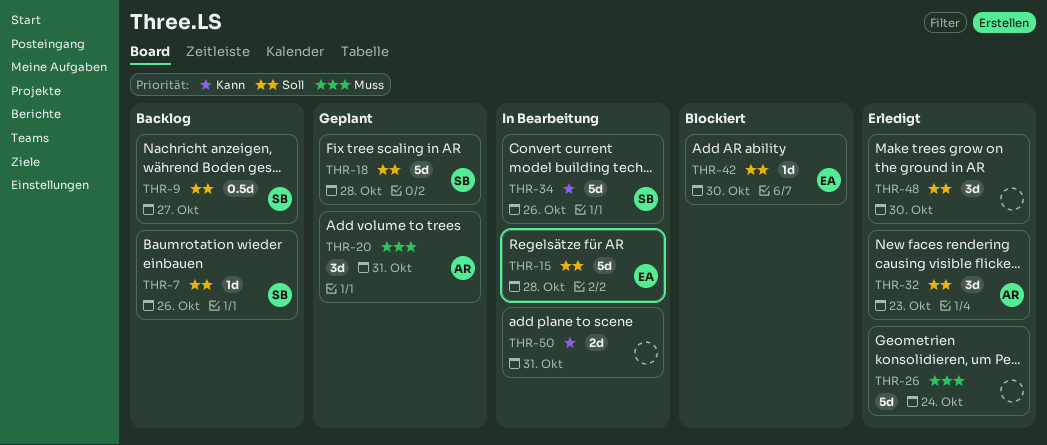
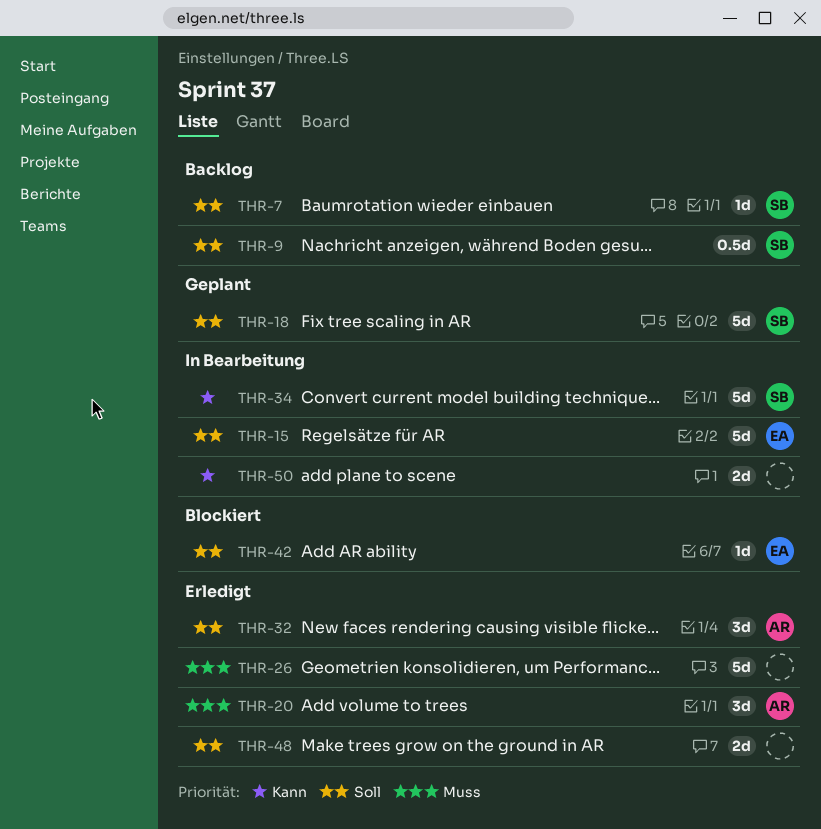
THR-20, status: Geplant -> Erledigt
THR-48, estimate: 3d -> 2d

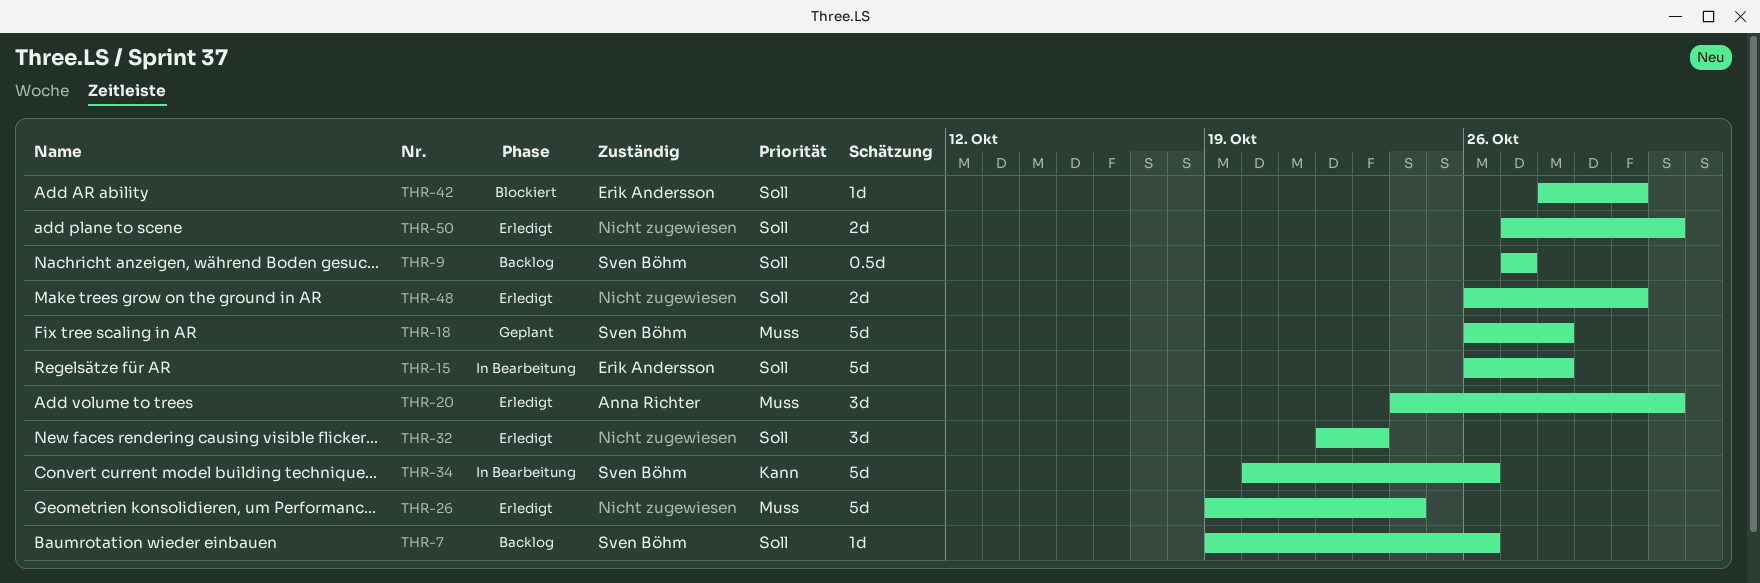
THR-18, priority: Soll -> Muss
THR-32, owner: Anna Richter -> none
THR-50, status: In Bearbeitung -> Erledigt
THR-50, priority: Kann -> Soll

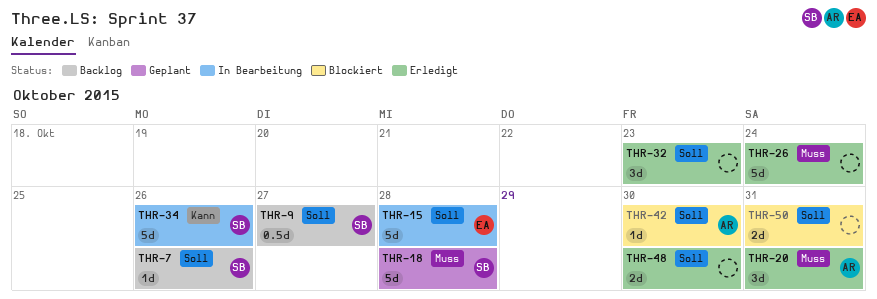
THR-42, owner: Erik Andersson -> Anna Richter
THR-50, status: Erledigt -> Blockiert

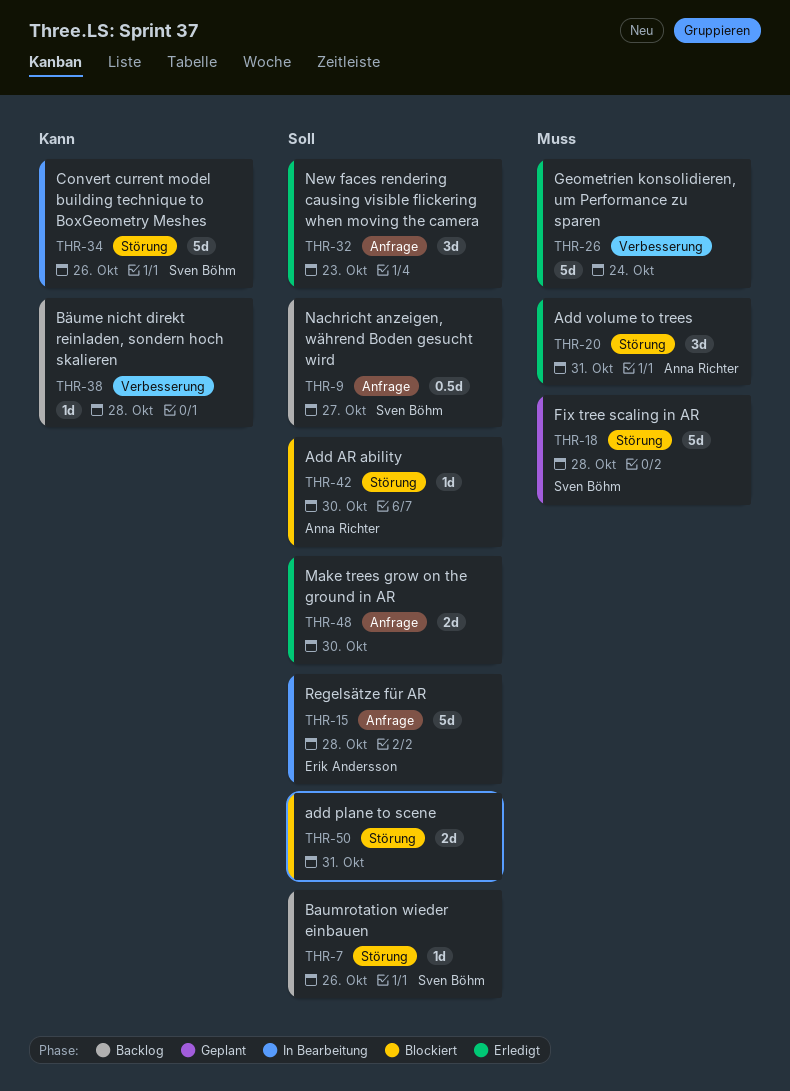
THR-38: none -> present

